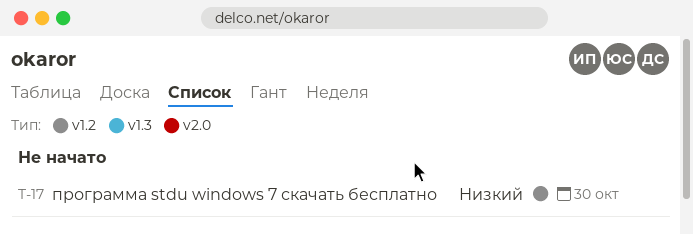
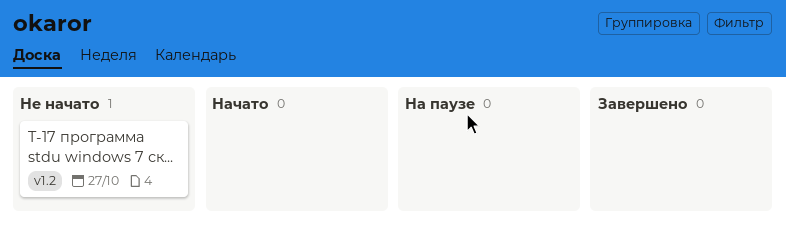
T-17, due: Oct 30 -> Oct 27

